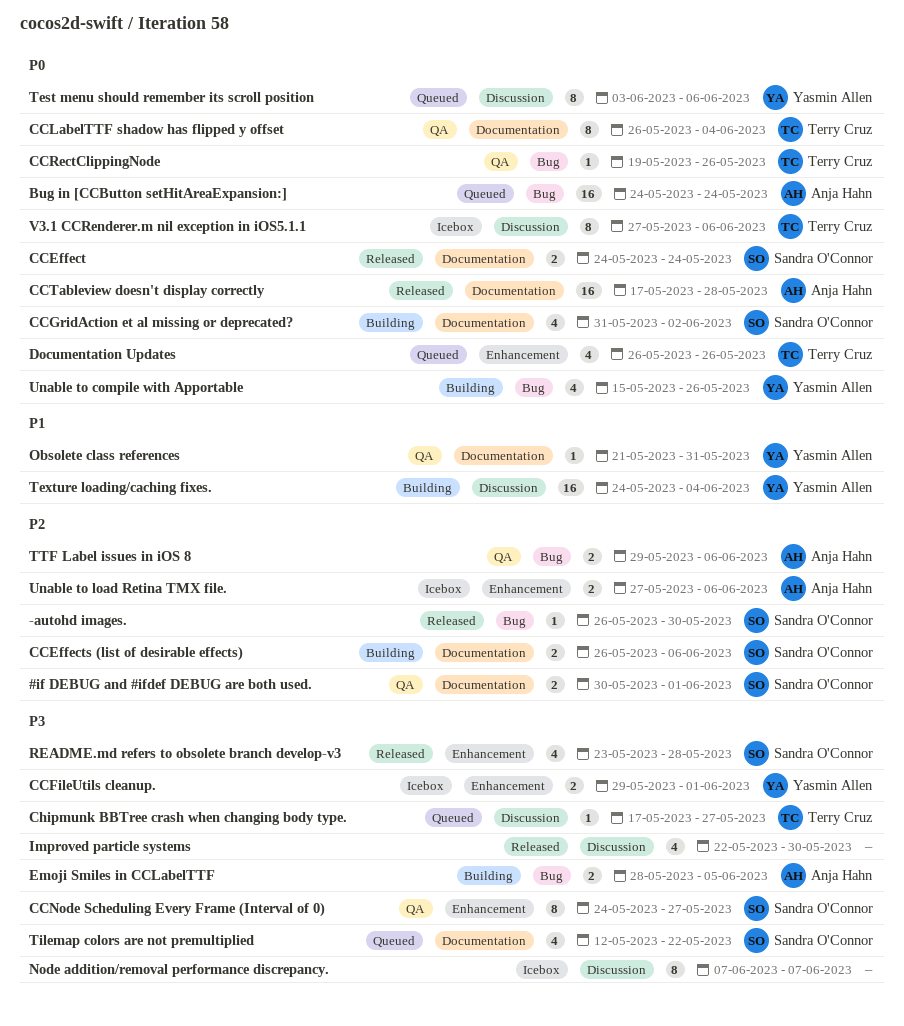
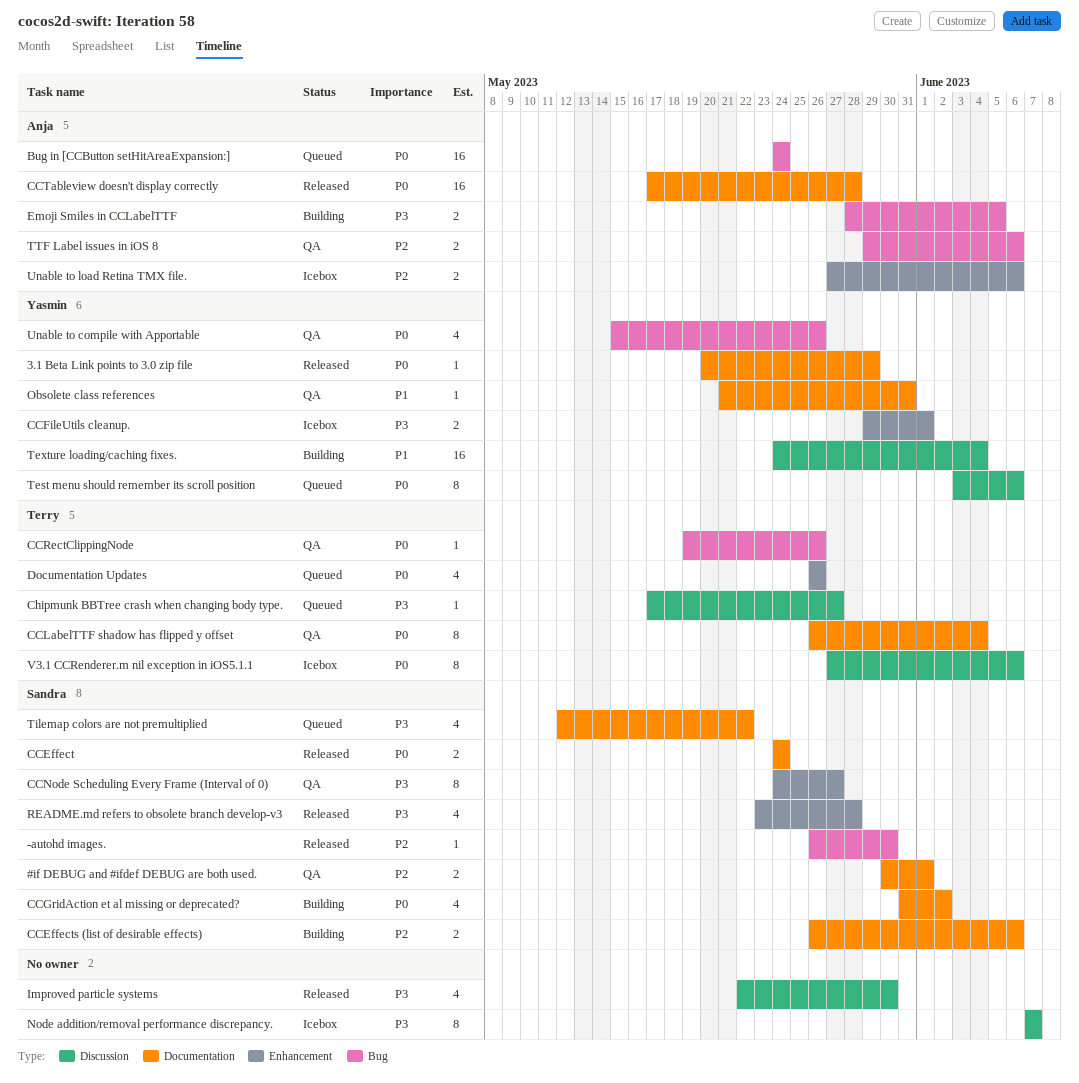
3.1 Beta Link points to 3.0 zip file: none -> present
Unable to compile with Apportable, status: Building -> QA

